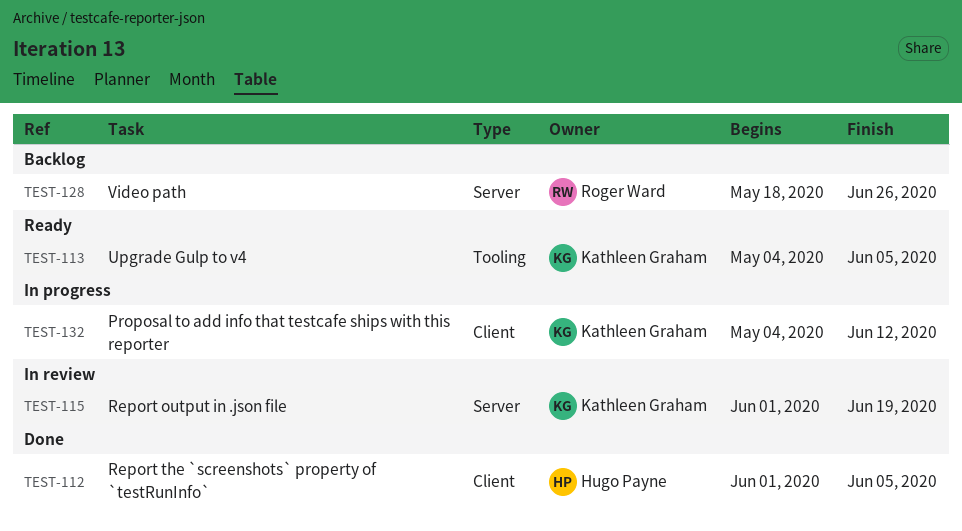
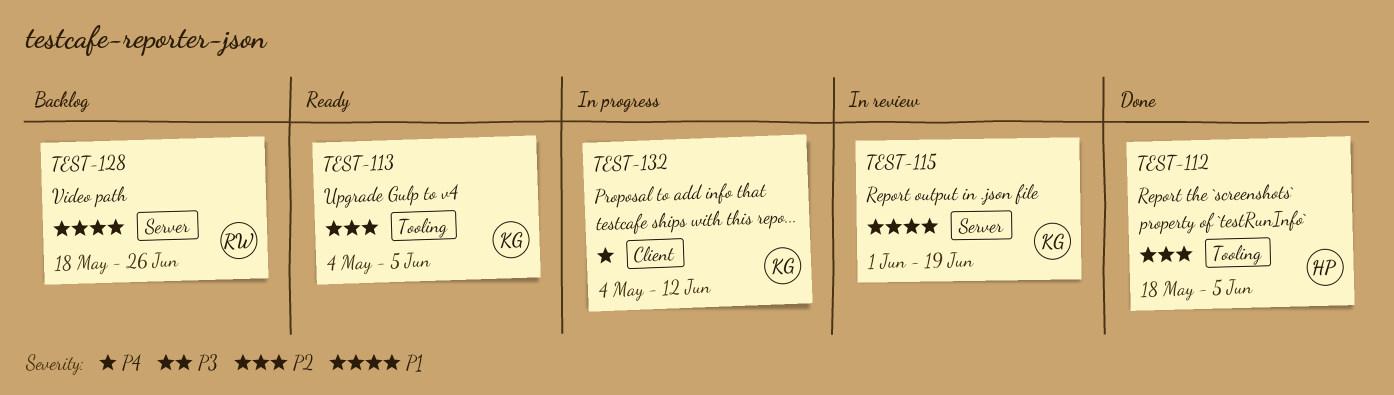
TEST-112, label: Client -> Tooling
TEST-112, start: Jun 1 -> May 18

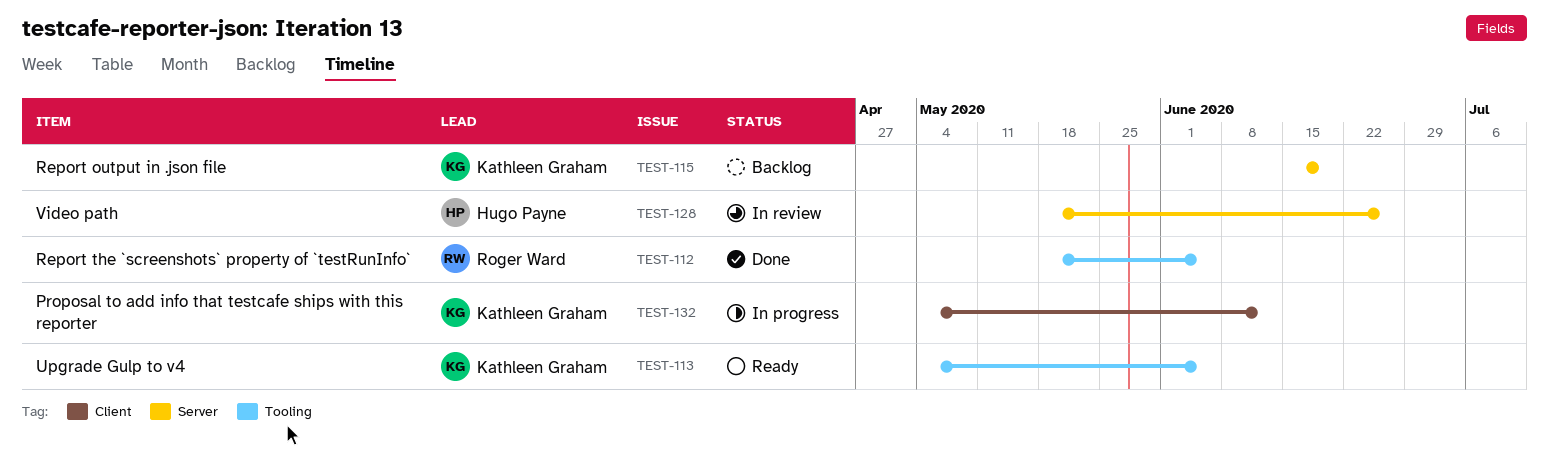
TEST-112, owner: Hugo Payne -> Roger Ward
TEST-115, status: In review -> Backlog
TEST-115, start: Jun 1 -> Jun 15
TEST-128, status: Backlog -> In review
TEST-128, owner: Roger Ward -> Hugo Payne

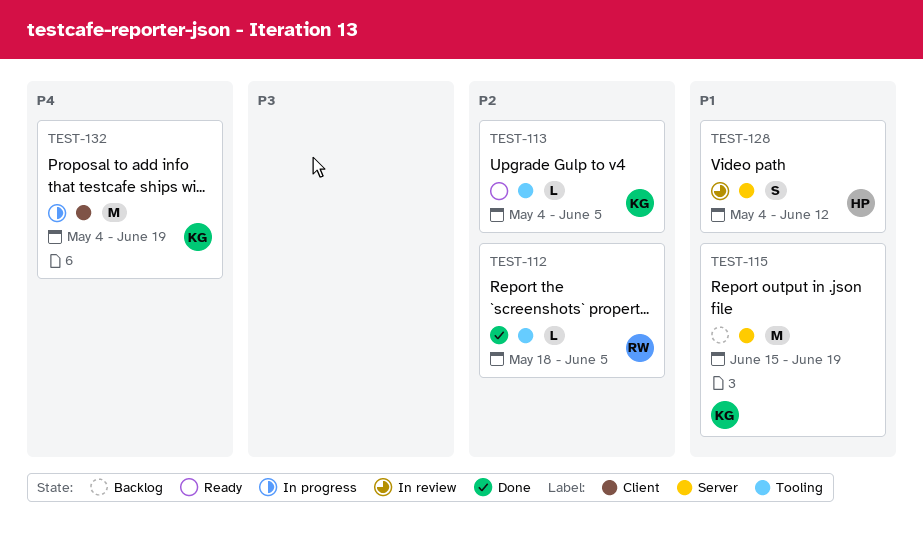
TEST-128, start: May 18 -> May 4
TEST-128, due: Jun 26 -> Jun 12
TEST-132, due: Jun 12 -> Jun 19

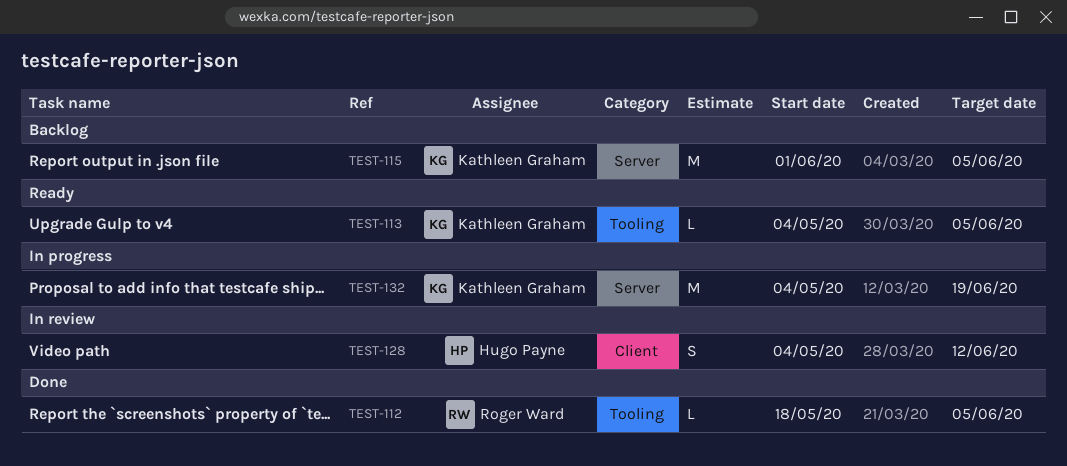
TEST-115, start: Jun 15 -> Jun 1
TEST-115, due: Jun 19 -> Jun 5
TEST-128, label: Server -> Client
TEST-132, label: Client -> Server

